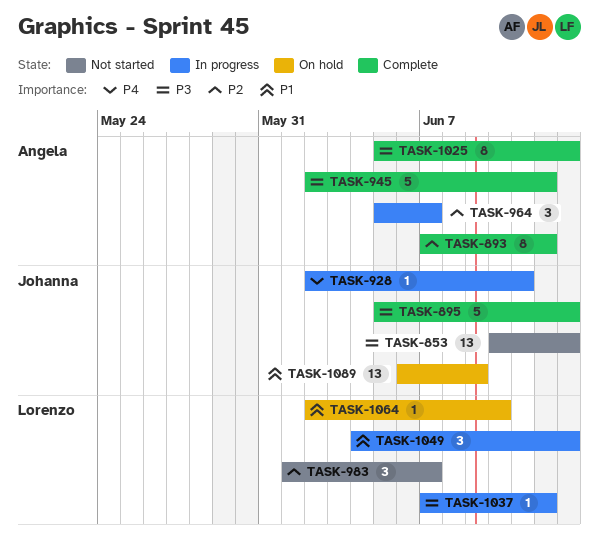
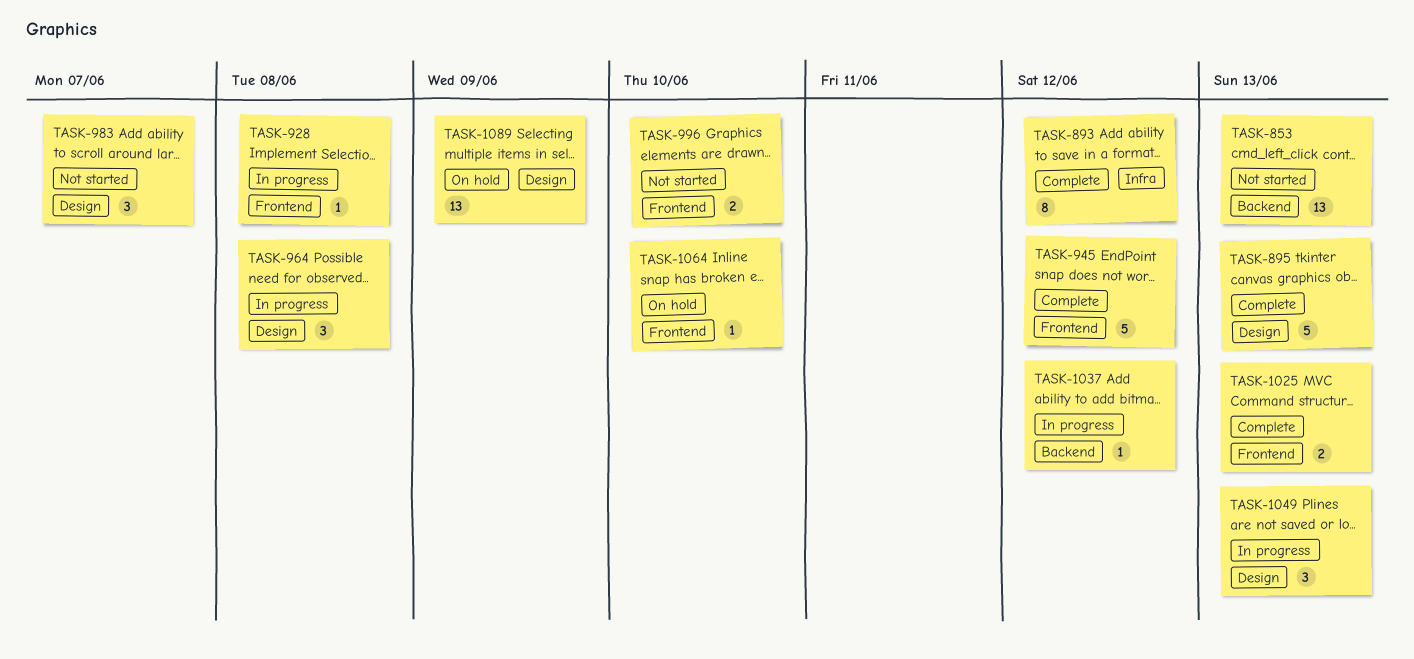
TASK-928, due: Jun 11 -> Jun 8
TASK-964, due: Jun 7 -> Jun 8
TASK-996: none -> present
TASK-1025, estimate: 8 -> 2

